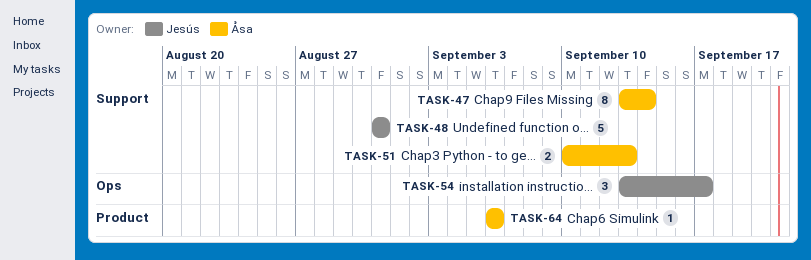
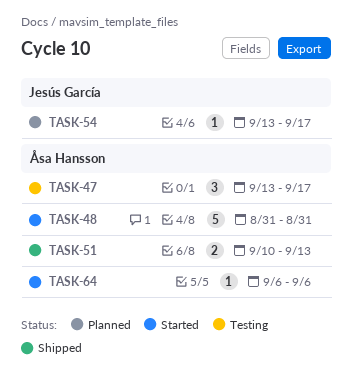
TASK-47, estimate: 8 -> 3
TASK-47, due: Sep 14 -> Sep 17
TASK-48, owner: Jesús García -> Åsa Hansson
TASK-54, estimate: 3 -> 1

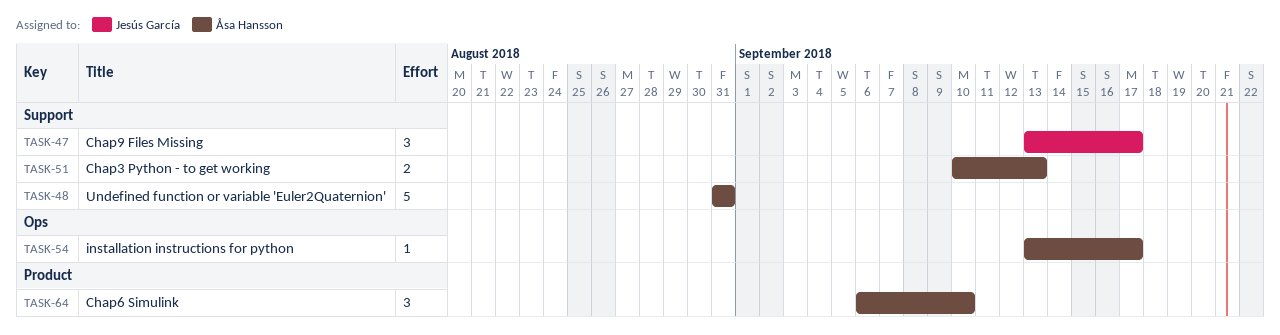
TASK-47, owner: Åsa Hansson -> Jesús García
TASK-54, owner: Jesús García -> Åsa Hansson
TASK-64, estimate: 1 -> 3
TASK-64, due: Sep 6 -> Sep 10

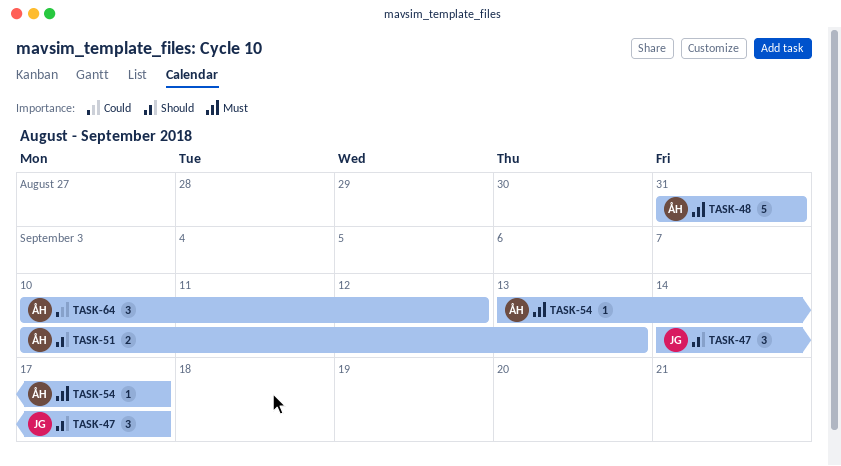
TASK-47, start: Sep 13 -> Sep 14
TASK-64, start: Sep 6 -> Sep 10
TASK-64, due: Sep 10 -> Sep 12

